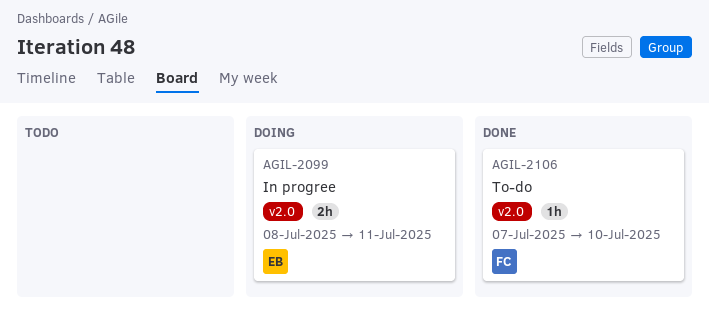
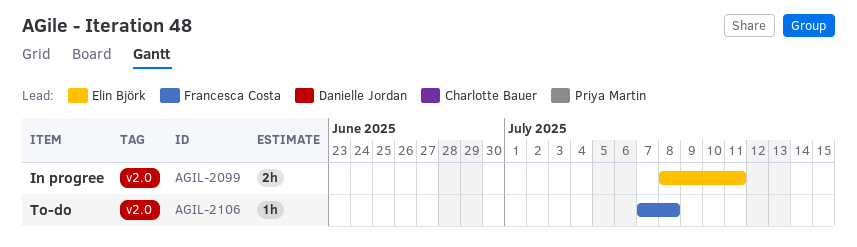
AGIL-2106, due: Jul 10 -> Jul 8

